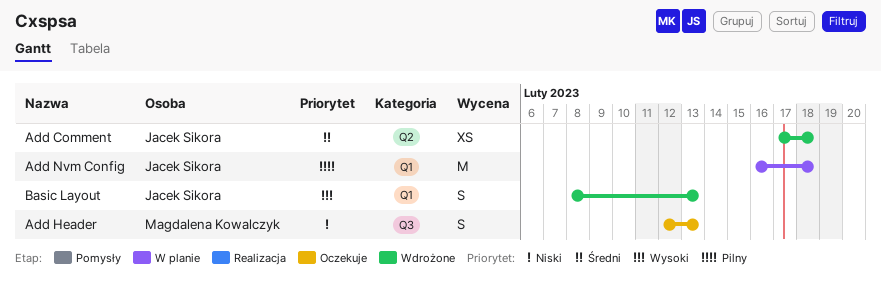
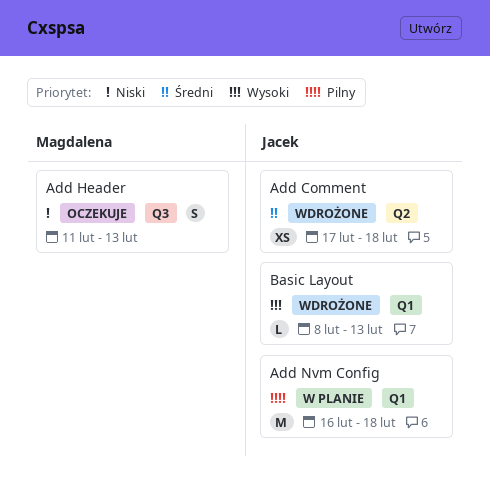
Add Header, start: Feb 12 -> Feb 11
Basic Layout, estimate: S -> L

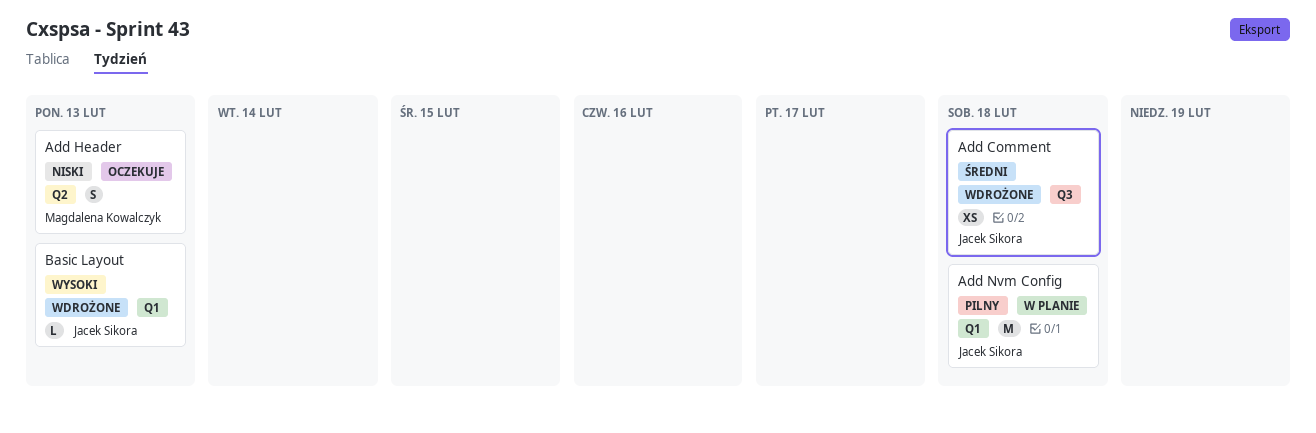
Add Comment, label: Q2 -> Q3
Add Header, label: Q3 -> Q2

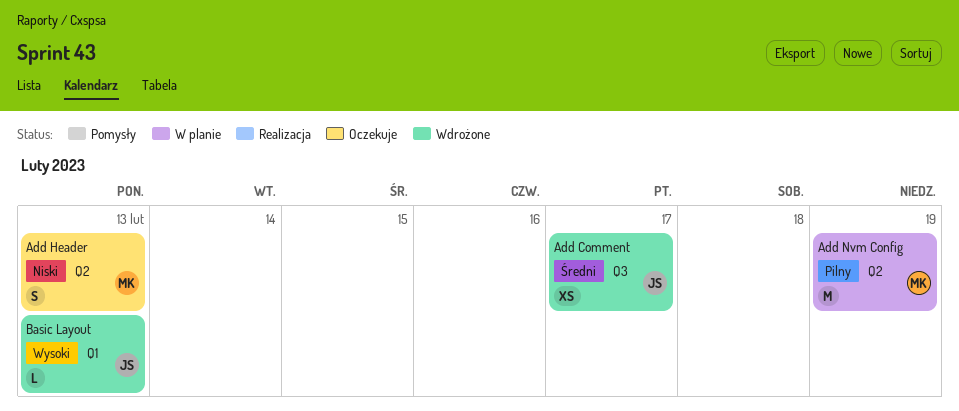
Add Comment, due: Feb 18 -> Feb 17
Add Nvm Config, owner: Jacek Sikora -> Magdalena Kowalczyk
Add Nvm Config, label: Q1 -> Q2
Add Nvm Config, due: Feb 18 -> Feb 19

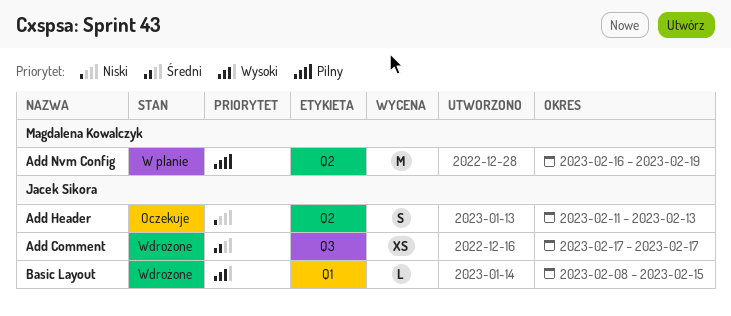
Add Header, owner: Magdalena Kowalczyk -> Jacek Sikora
Basic Layout, due: Feb 13 -> Feb 15

